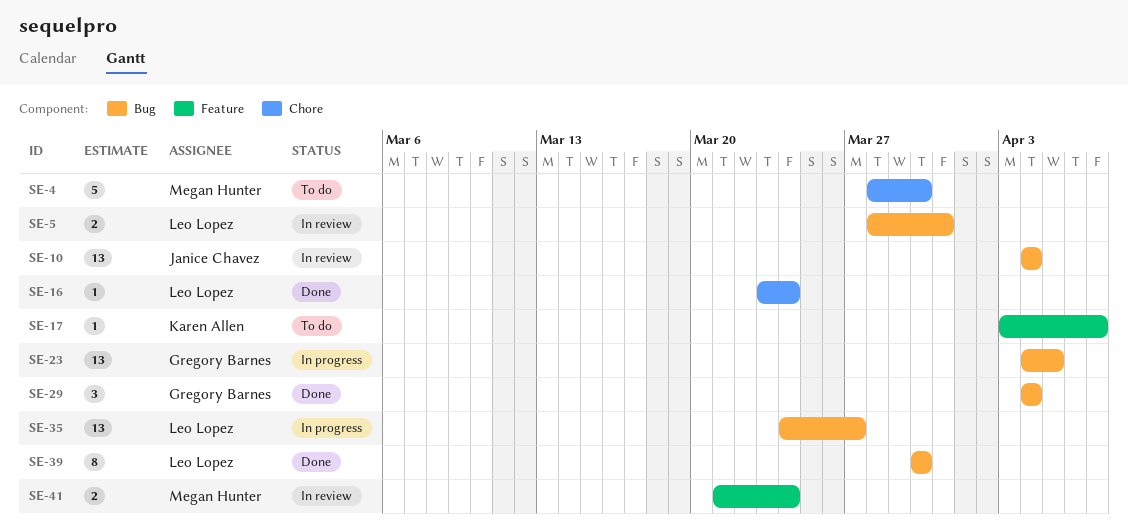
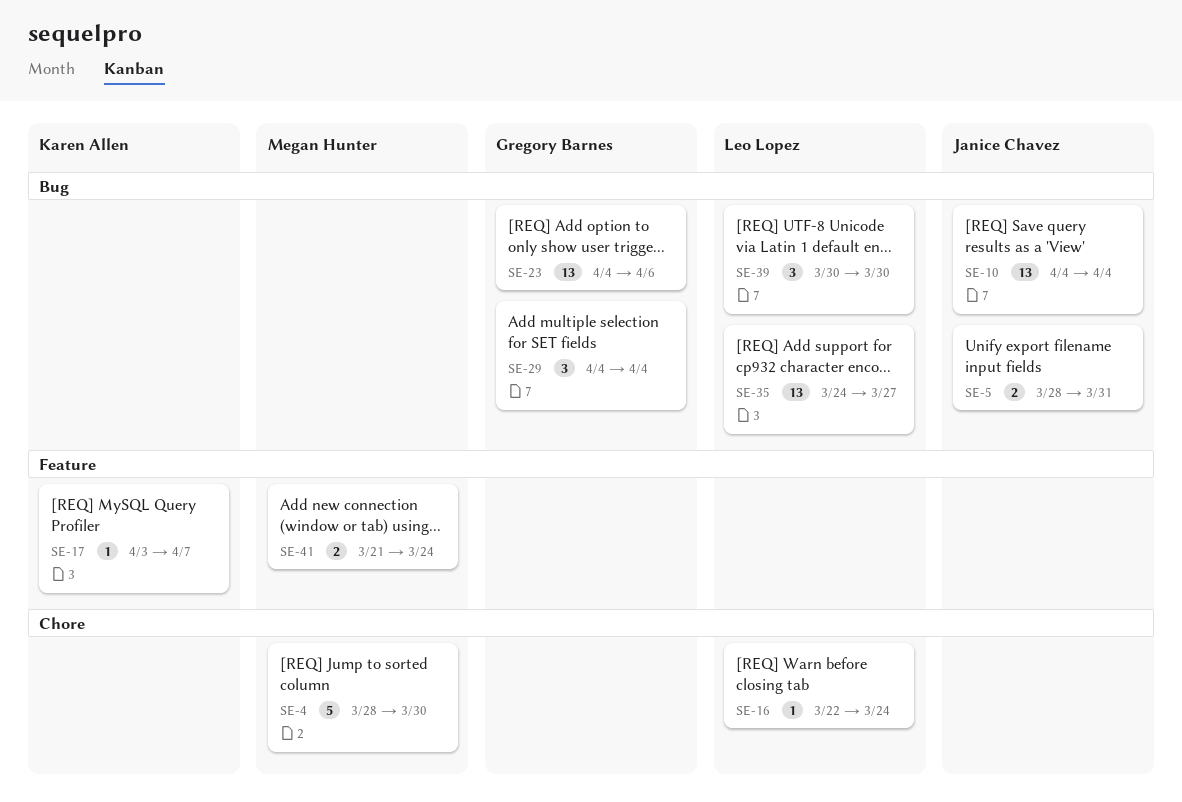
SE-5, owner: Leo Lopez -> Janice Chavez
SE-16, start: Mar 23 -> Mar 22
SE-23, due: Apr 5 -> Apr 6
SE-39, estimate: 8 -> 3

